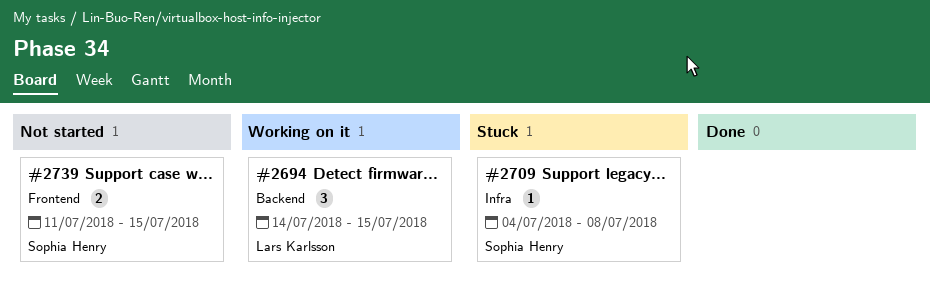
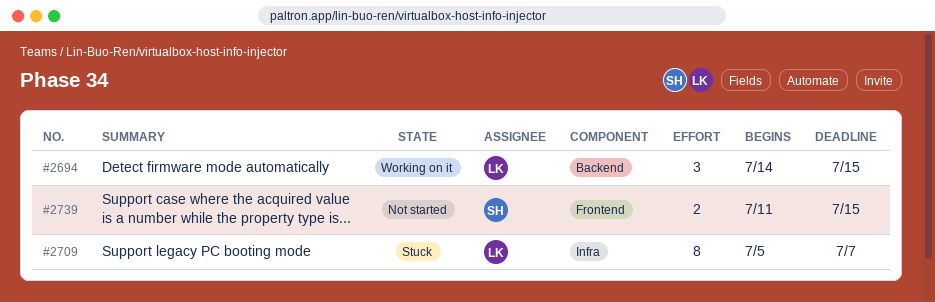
#2709, owner: Sophia Henry -> Lars Karlsson
#2709, estimate: 1 -> 8
#2709, start: Jul 4 -> Jul 5
#2709, due: Jul 8 -> Jul 7

